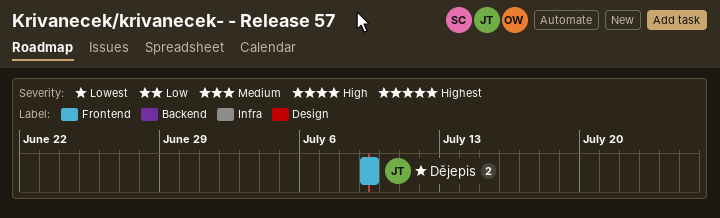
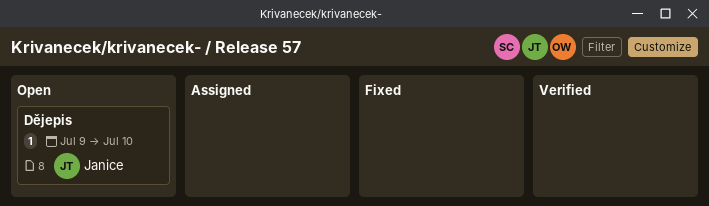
Dějepis, estimate: 2 -> 1
Dějepis, due: Jul 9 -> Jul 10

